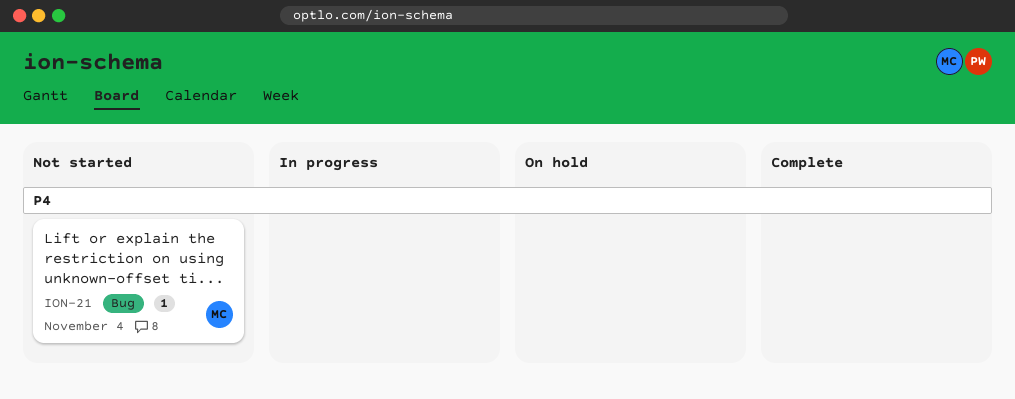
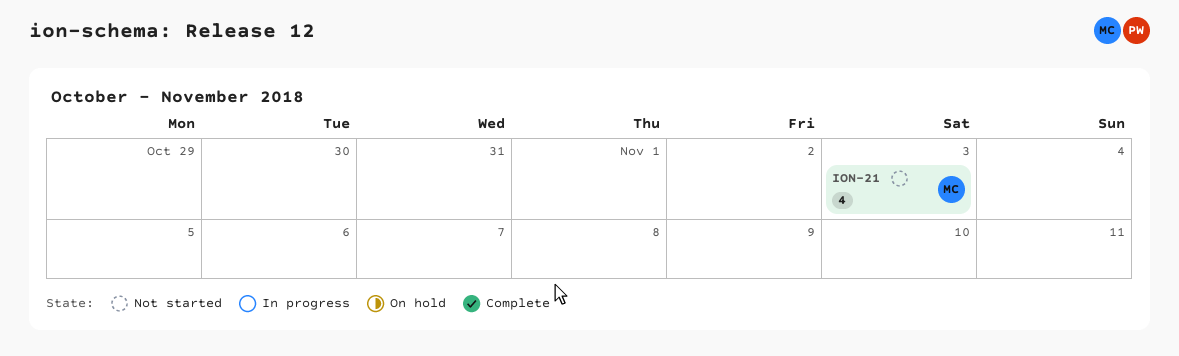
ION-21, estimate: 1 -> 4
ION-21, due: Nov 4 -> Nov 3

